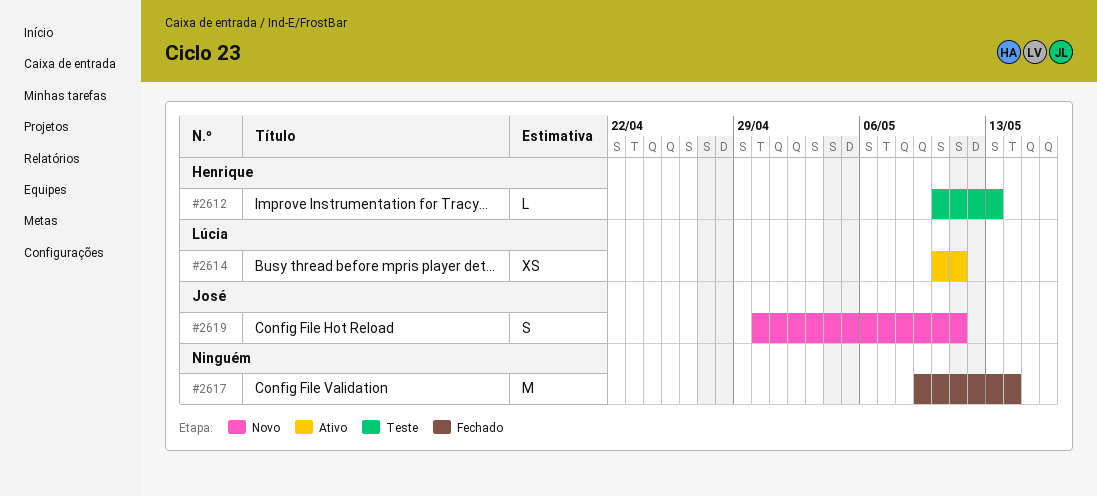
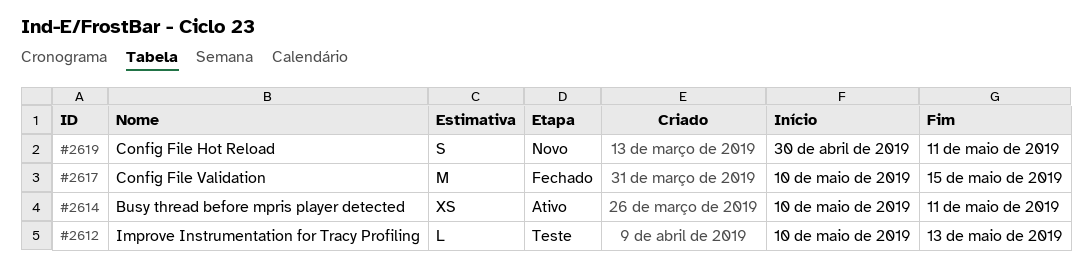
#2617, start: May 9 -> May 10
#2617, due: May 14 -> May 15

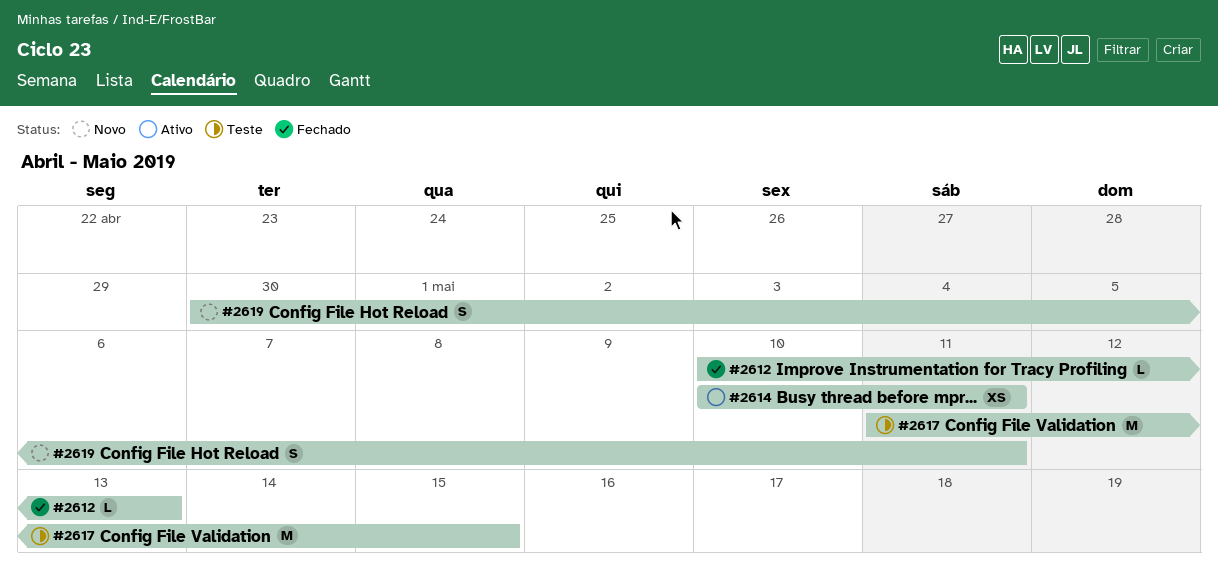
#2612, status: Teste -> Fechado
#2617, status: Fechado -> Teste
#2617, start: May 10 -> May 11

